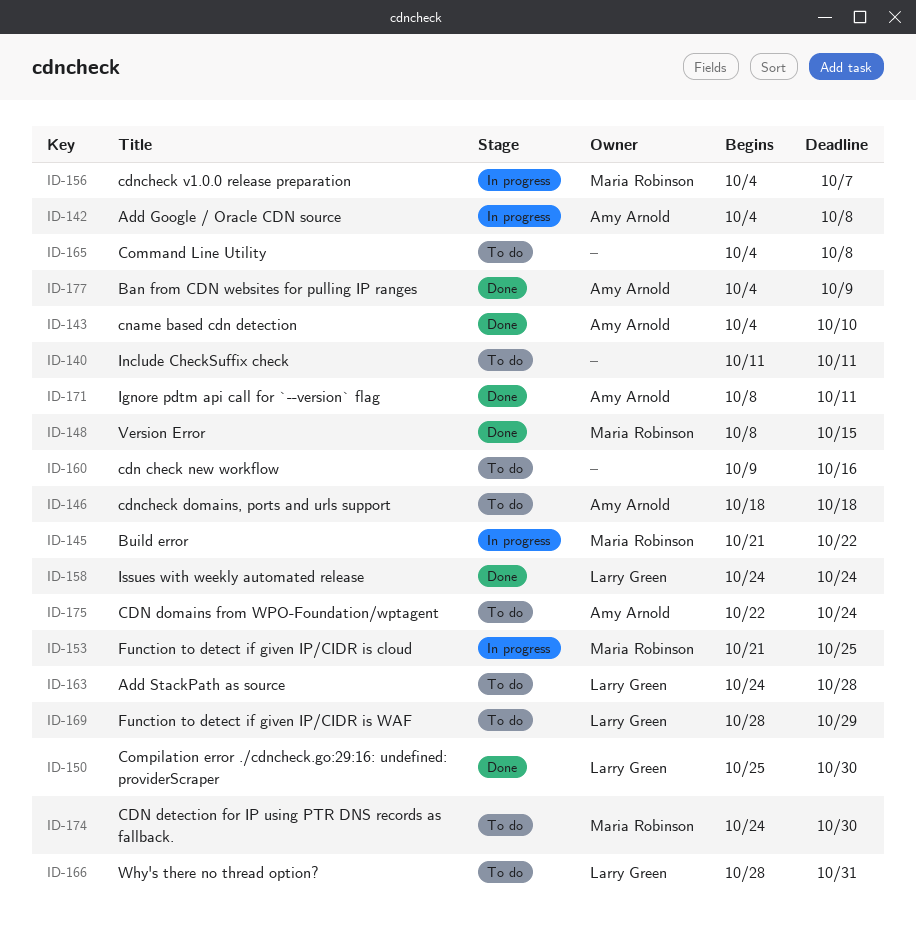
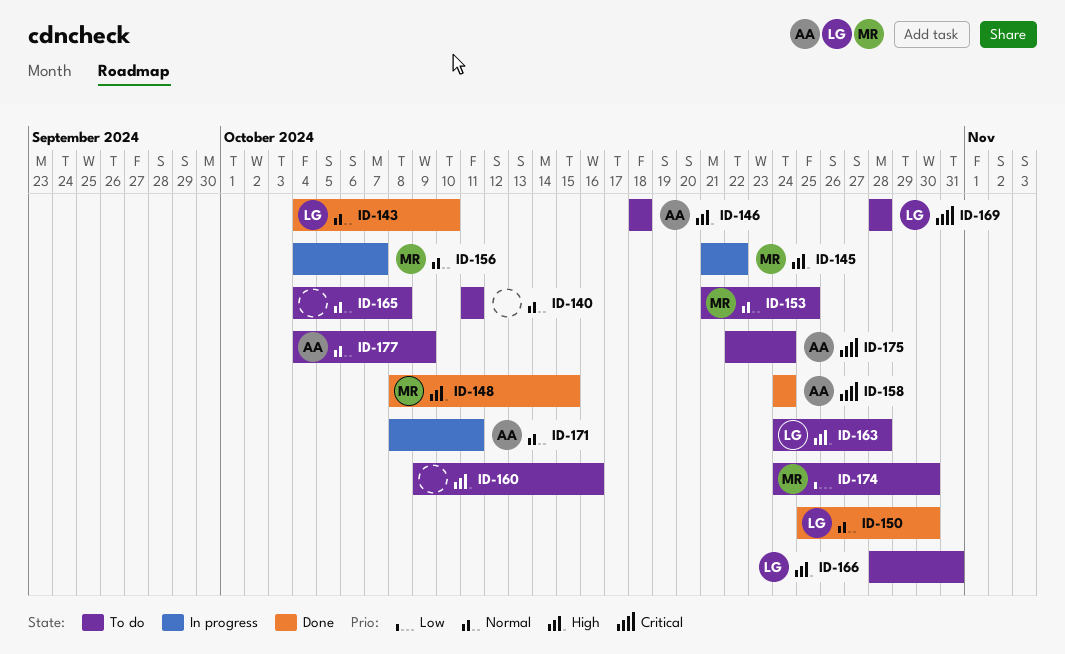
ID-142: present -> none
ID-143, owner: Amy Arnold -> Larry Green
ID-153, status: In progress -> To do
ID-158, owner: Larry Green -> Amy Arnold
ID-169, due: Oct 29 -> Oct 28
ID-171, status: Done -> In progress
ID-177, status: Done -> To do

